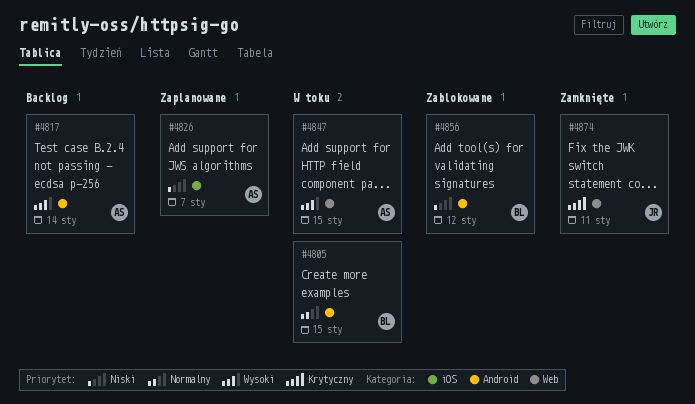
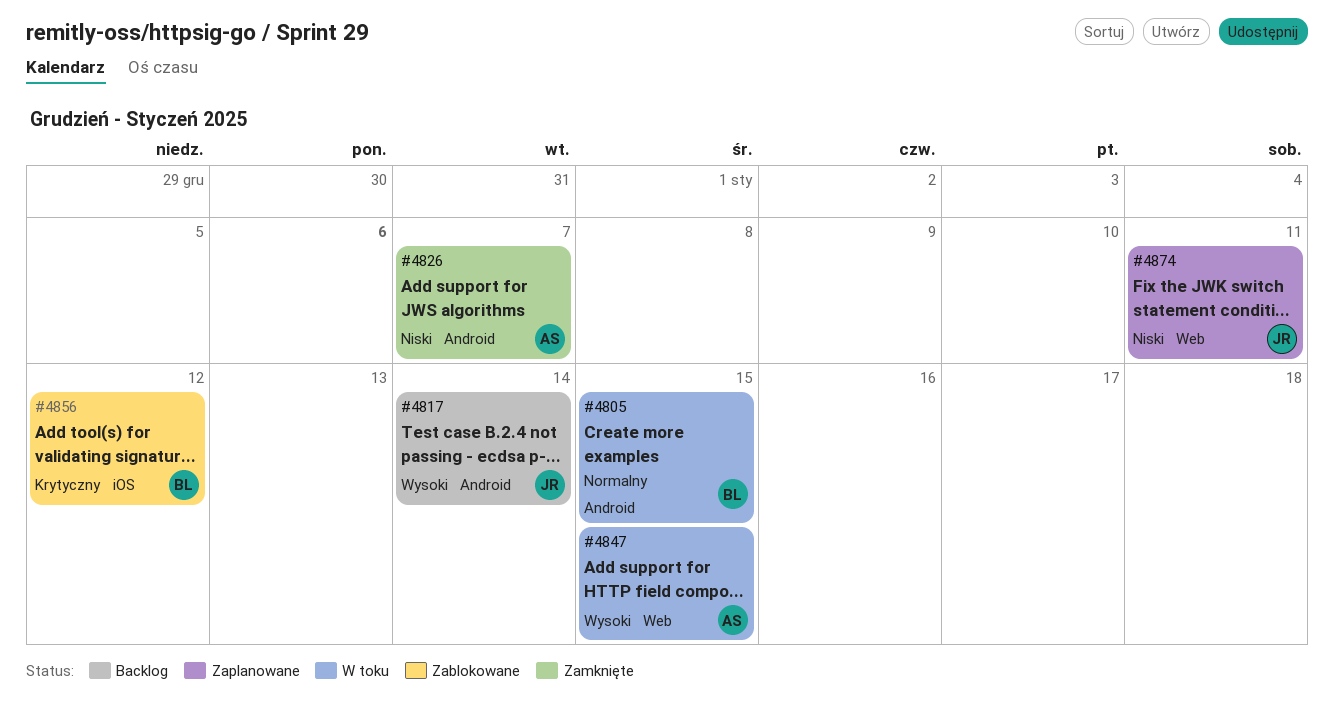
#4817, owner: AS -> JR
#4826, status: Zaplanowane -> Zamknięte
#4826, label: iOS -> Android
#4856, priority: Niski -> Krytyczny
#4856, label: Android -> iOS
#4874, status: Zamknięte -> Zaplanowane
#4874, priority: Krytyczny -> Niski

